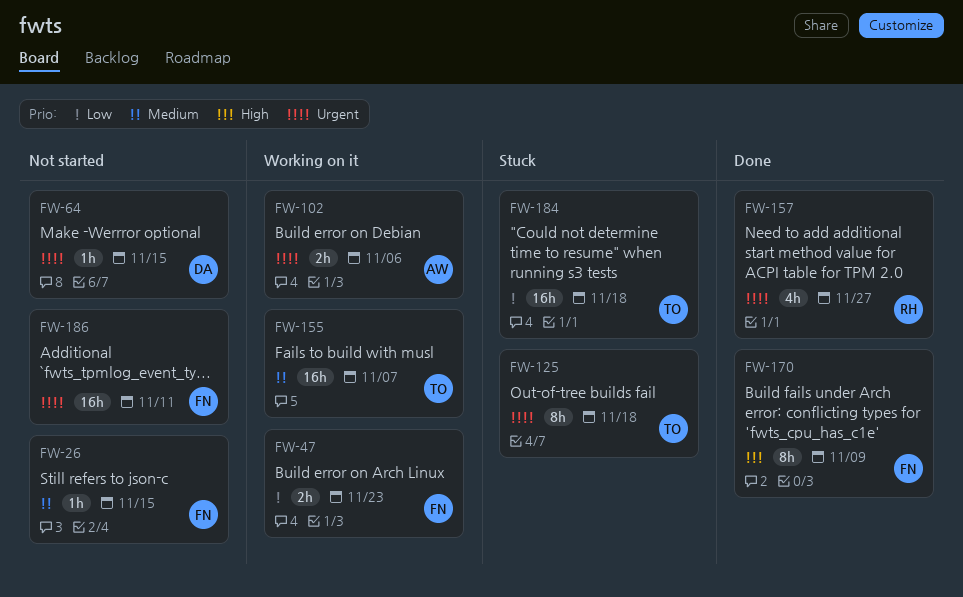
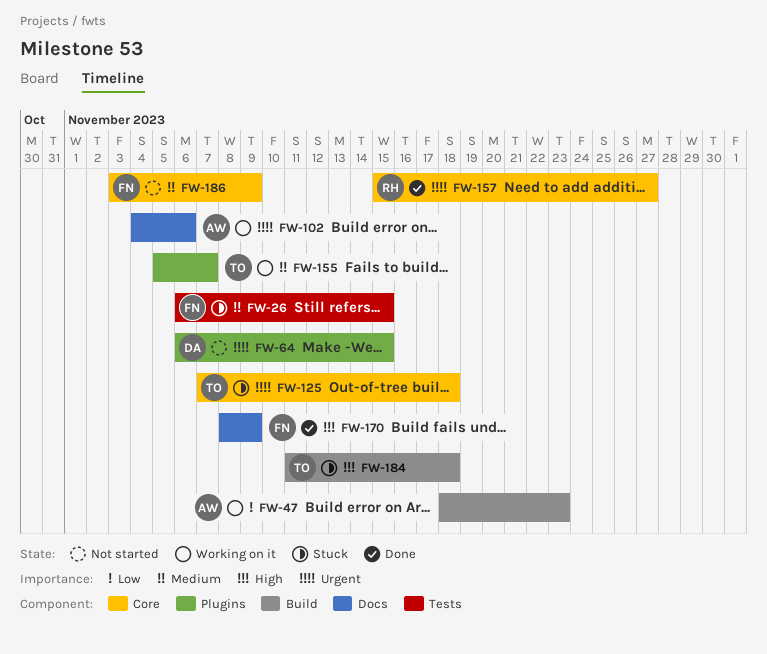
FW-26, status: Not started -> Stuck
FW-47, owner: FN -> AW
FW-184, priority: Low -> High
FW-186, priority: Urgent -> Medium
FW-186, due: Nov 11 -> Nov 9

